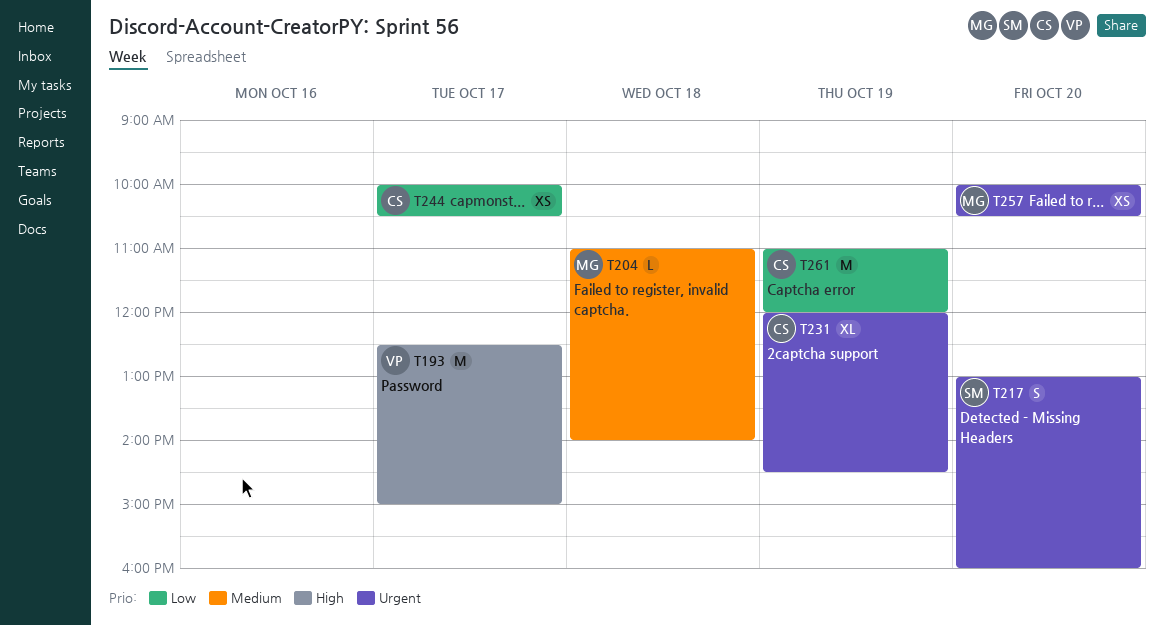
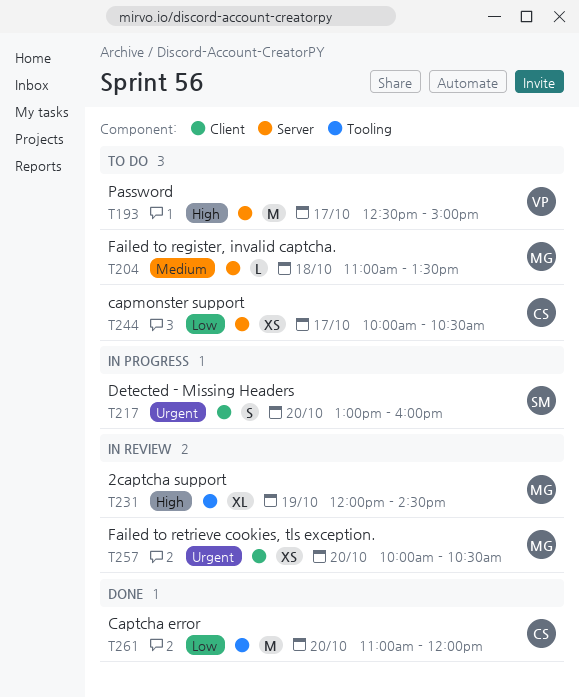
T204, ends: 14:00 -> 13:30
T231, owner: CS -> MG
T231, priority: Urgent -> High
T261, day: Oct 19 -> Oct 20

